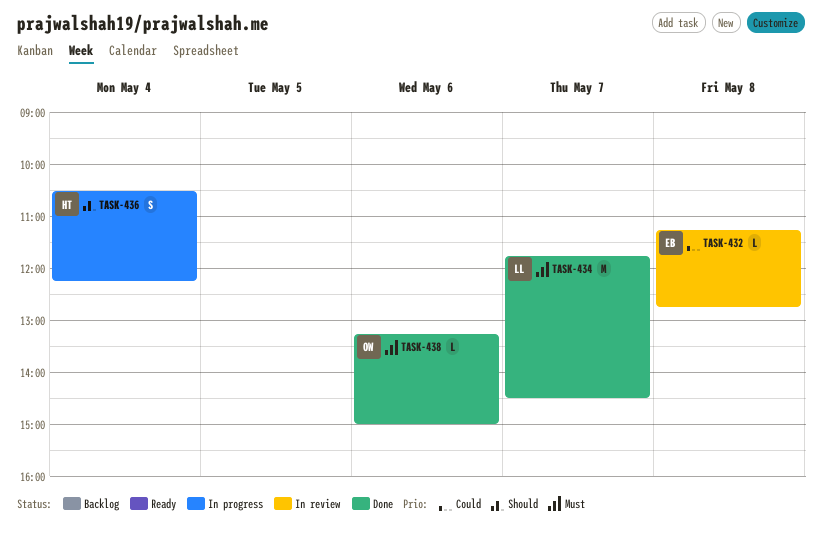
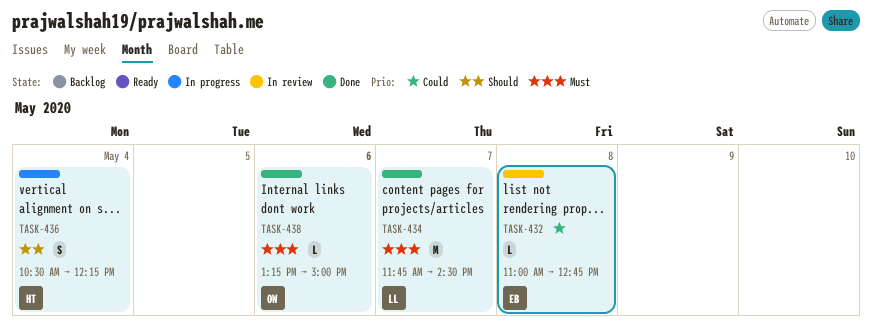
TASK-432, begins: 11:15 -> 11:00

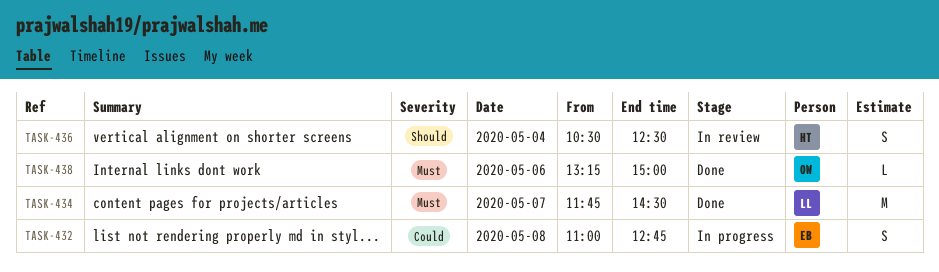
TASK-432, status: In review -> In progress
TASK-432, estimate: L -> S
TASK-436, status: In progress -> In review
TASK-436, ends: 12:15 -> 12:30

